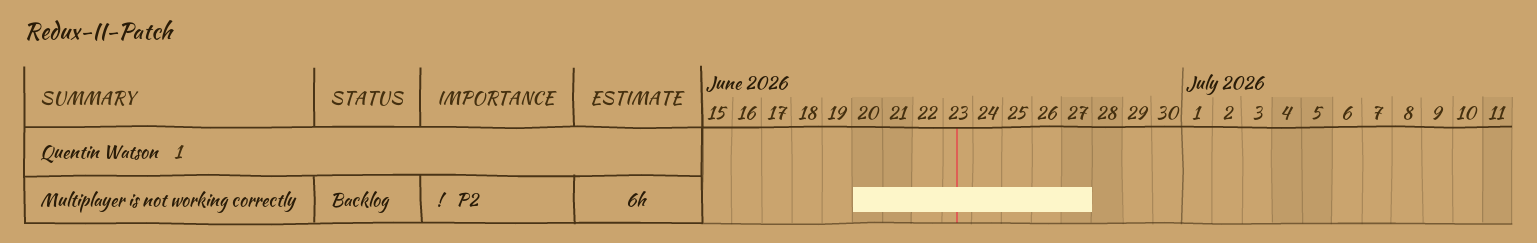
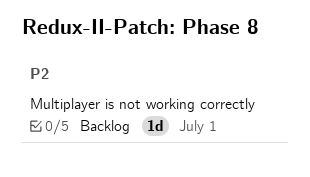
Multiplayer is not working correctly, estimate: 6h -> 1d
Multiplayer is not working correctly, due: Jun 27 -> Jul 1

